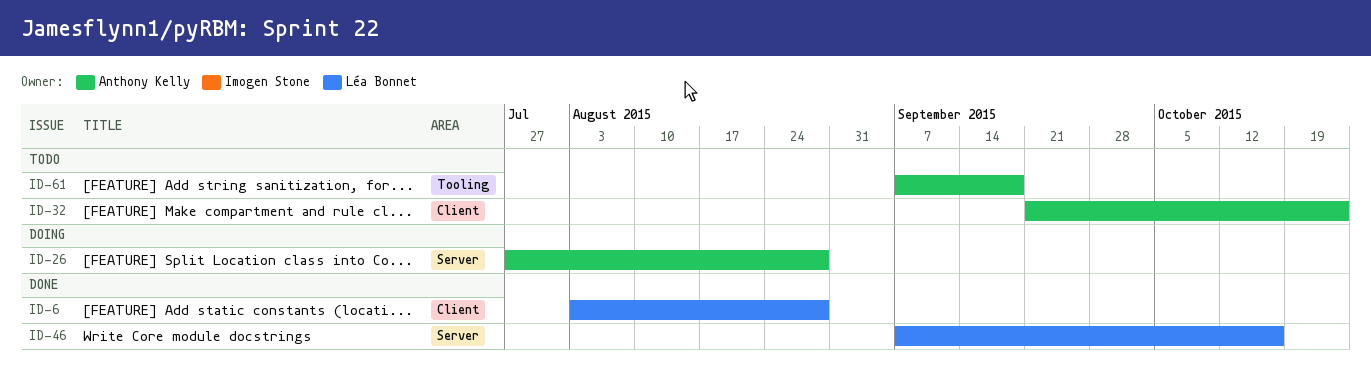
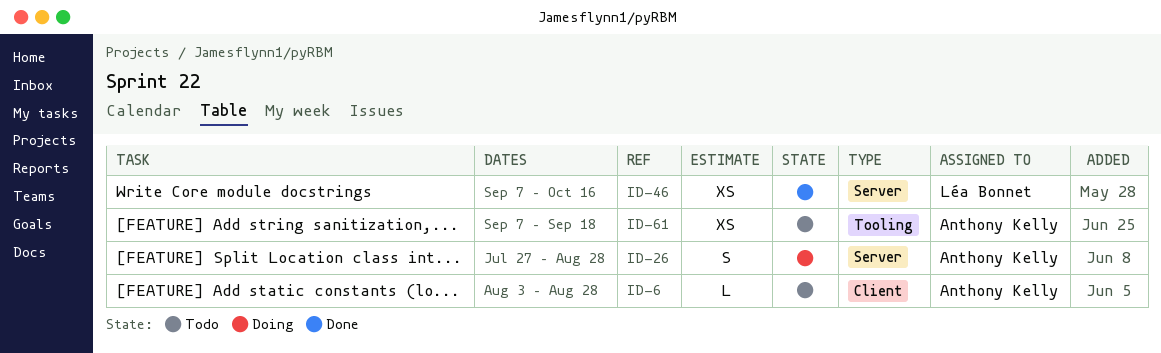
ID-6, status: Done -> Todo
ID-6, owner: Léa Bonnet -> Anthony Kelly
ID-32: present -> none

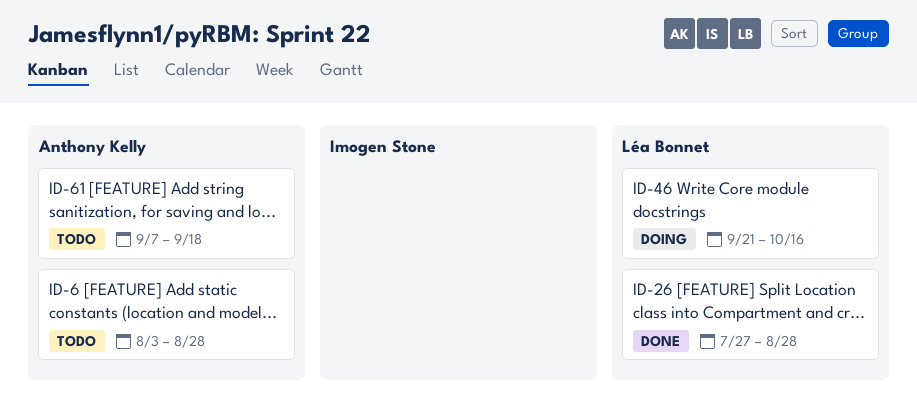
ID-26, status: Doing -> Done
ID-26, owner: Anthony Kelly -> Léa Bonnet
ID-46, status: Done -> Doing
ID-46, start: Sep 7 -> Sep 21

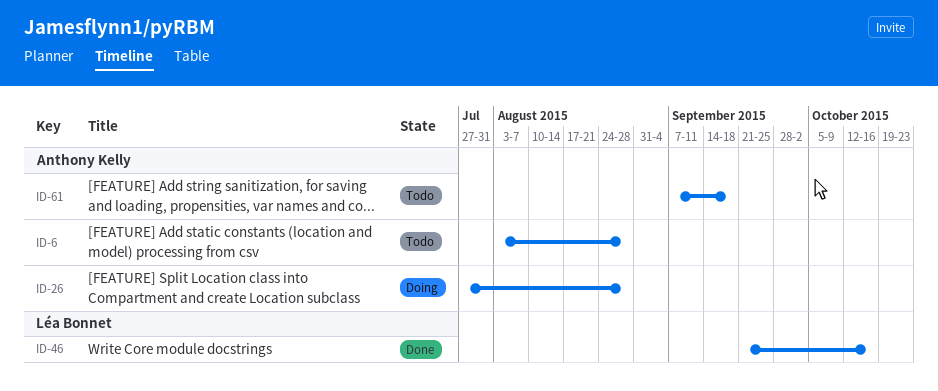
ID-26, status: Done -> Doing
ID-26, owner: Léa Bonnet -> Anthony Kelly
ID-46, status: Doing -> Done

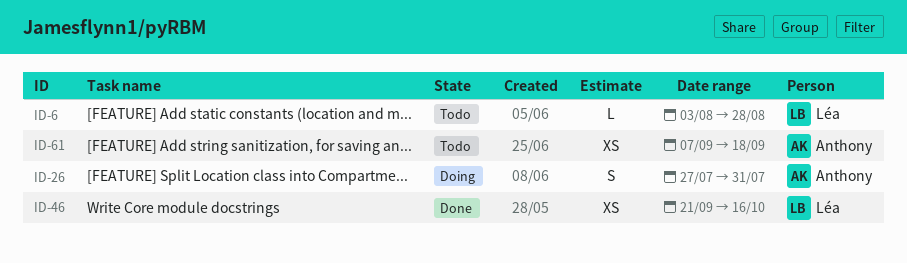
ID-6, owner: Anthony Kelly -> Léa Bonnet
ID-26, due: Aug 28 -> Jul 31

